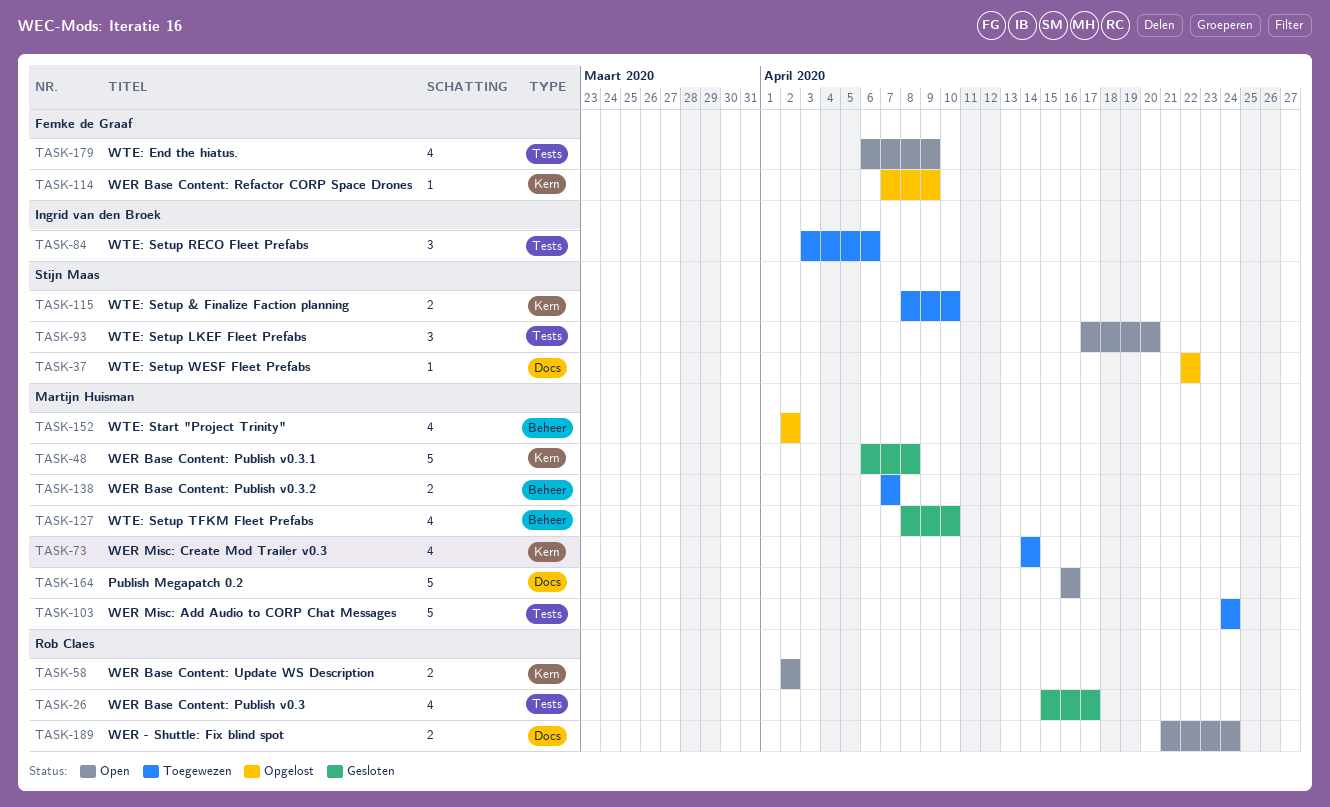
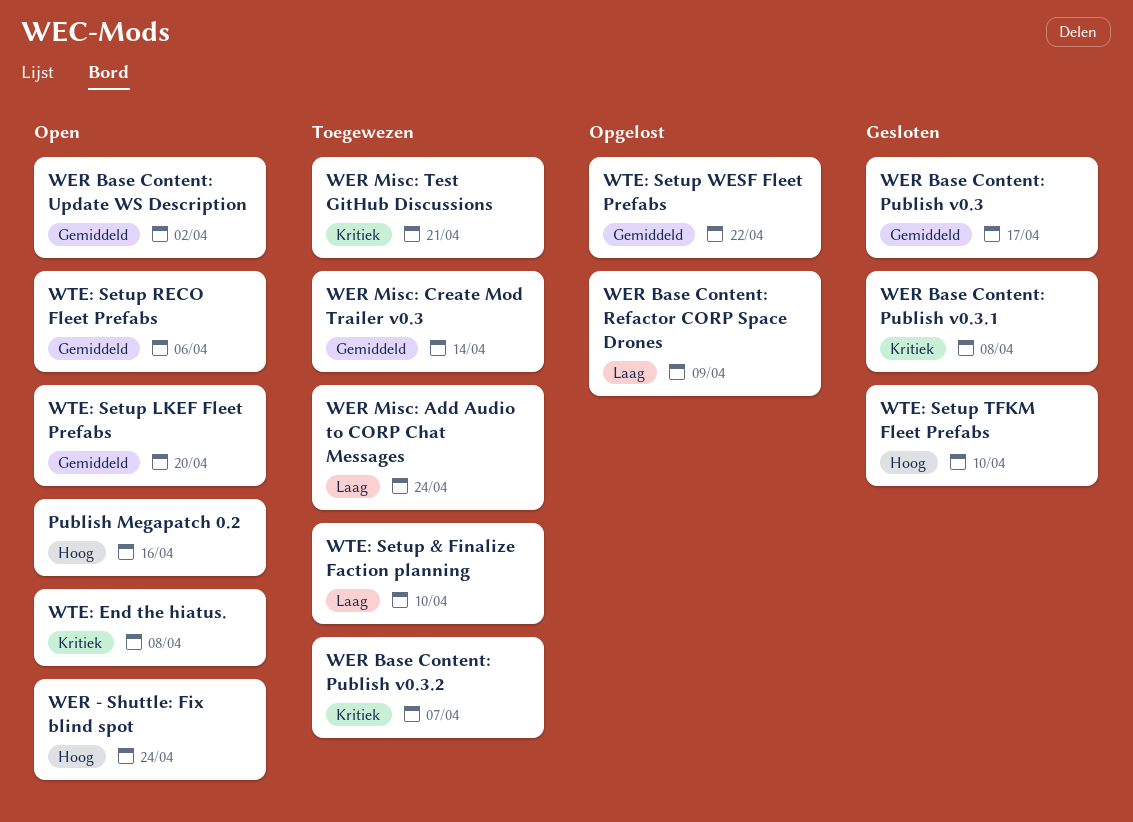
WER Misc: Test GitHub Discussions: none -> present
WTE: End the hiatus., due: Apr 9 -> Apr 8
WTE: Setup RECO Fleet Prefabs, status: Toegewezen -> Open
WTE: Start "Project Trinity": present -> none

